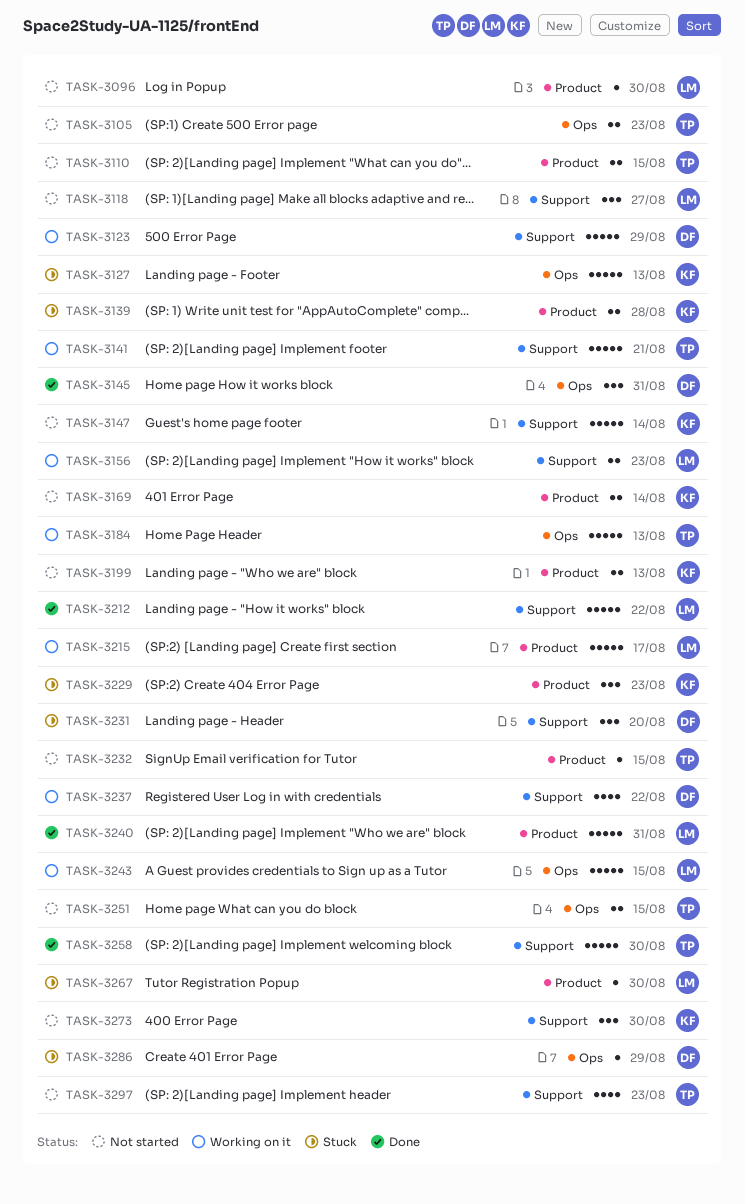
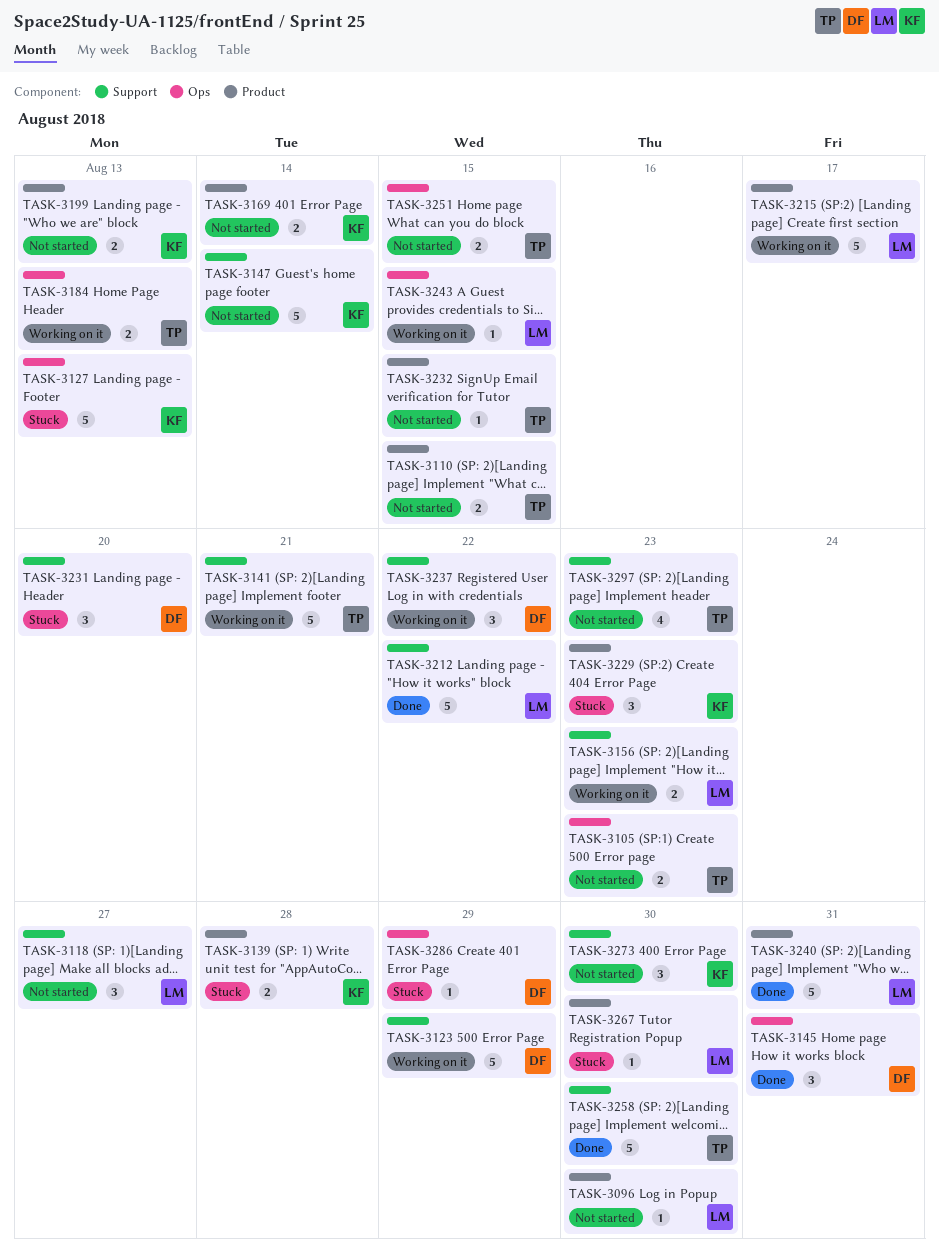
TASK-3184, estimate: 5 -> 2
TASK-3237, estimate: 4 -> 3
TASK-3243, estimate: 5 -> 1

